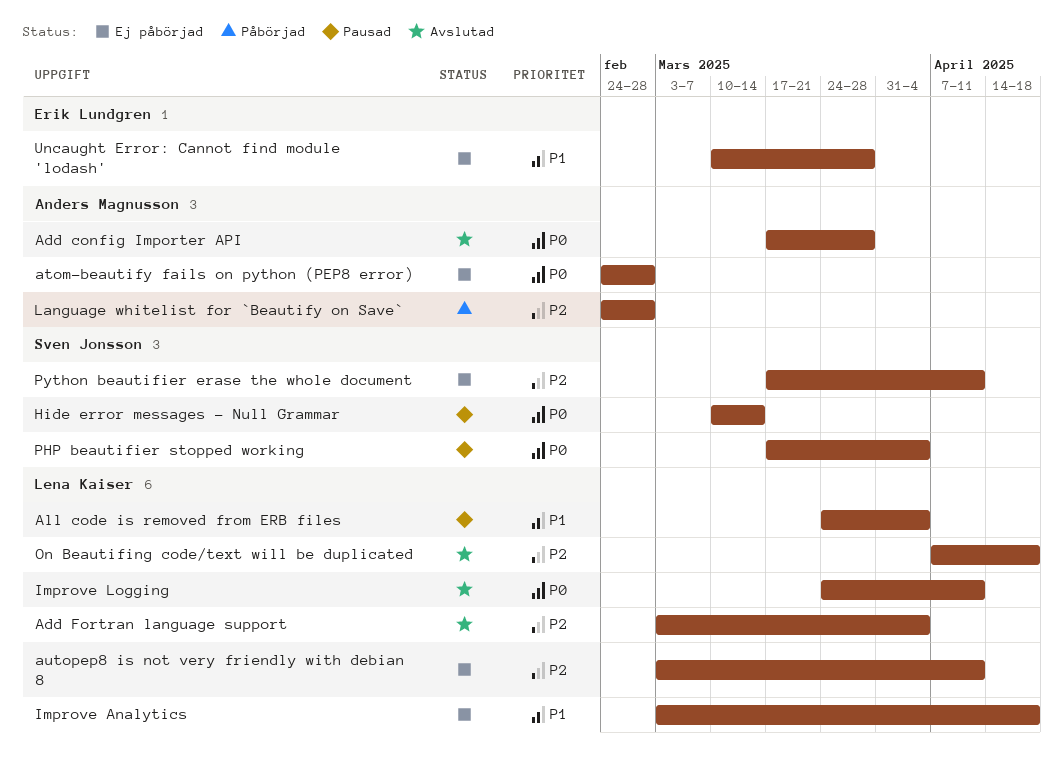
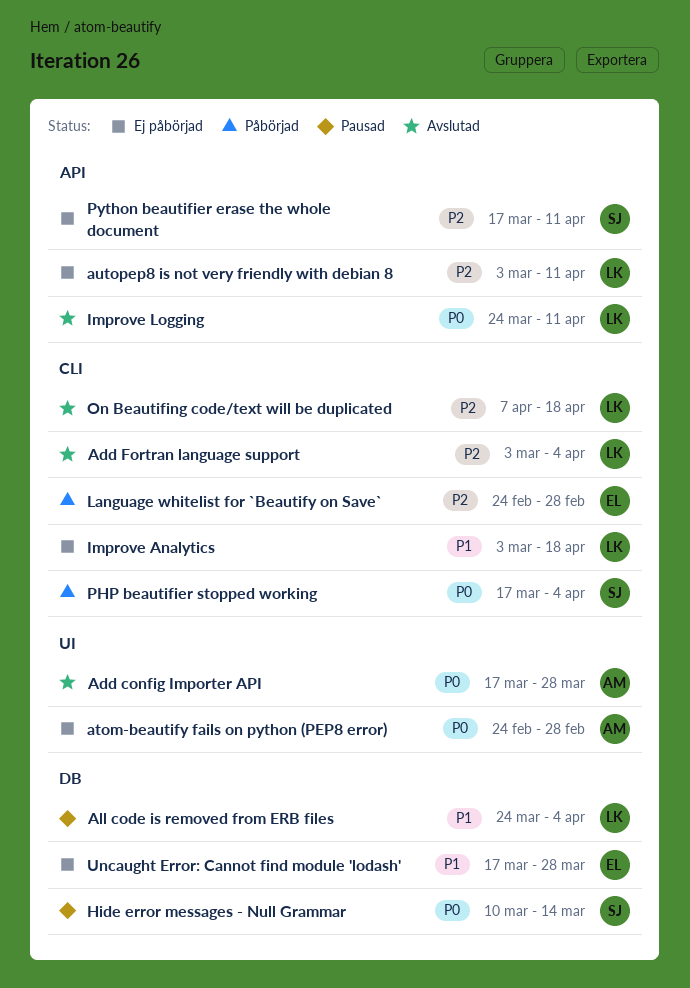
Language whitelist for `Beautify on Save`, owner: Anders Magnusson -> Erik Lundgren
PHP beautifier stopped working, status: Pausad -> Påbörjad
Uncaught Error: Cannot find module 'lodash', start: Mar 10 -> Mar 17

